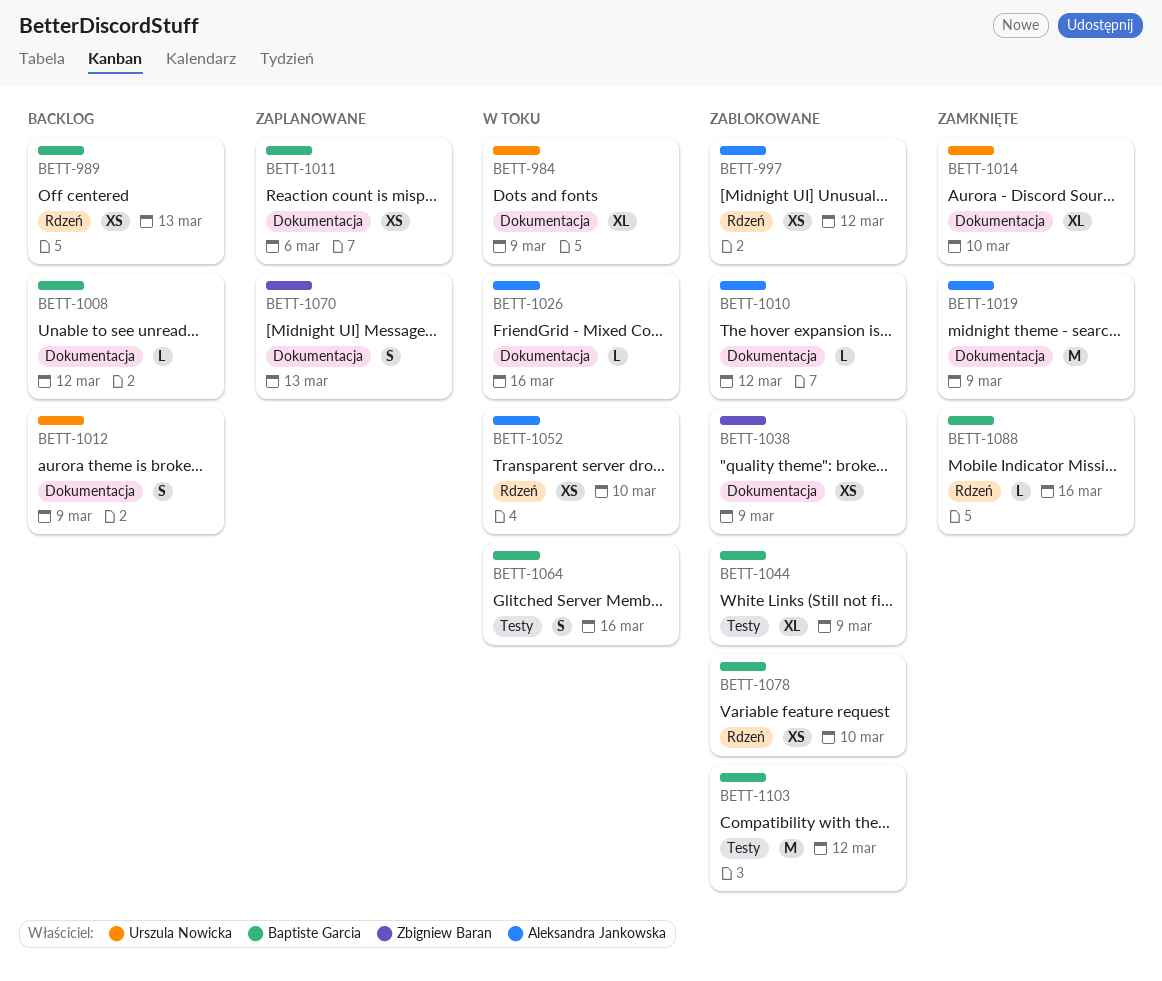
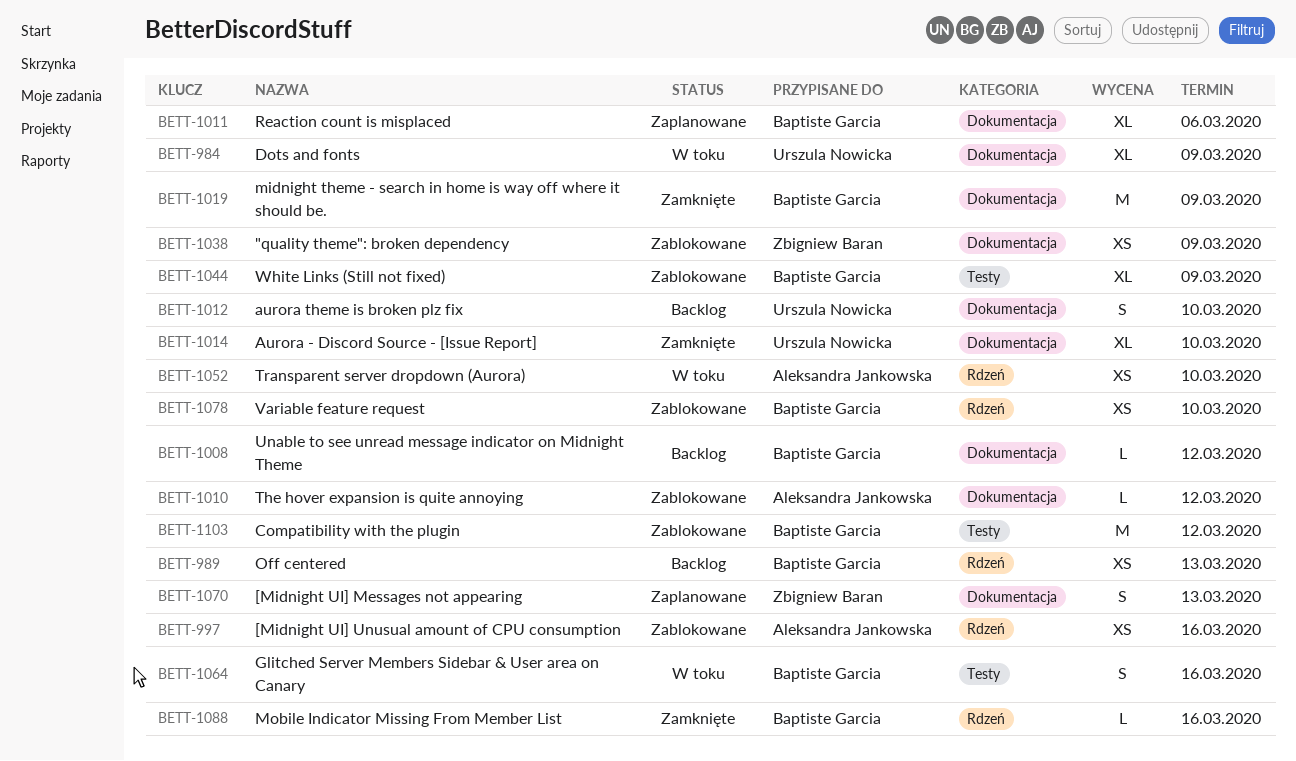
BETT-997, due: Mar 12 -> Mar 16
BETT-1011, estimate: XS -> XL
BETT-1012, due: Mar 9 -> Mar 10
BETT-1019, owner: Aleksandra Jankowska -> Baptiste Garcia
BETT-1026: present -> none

